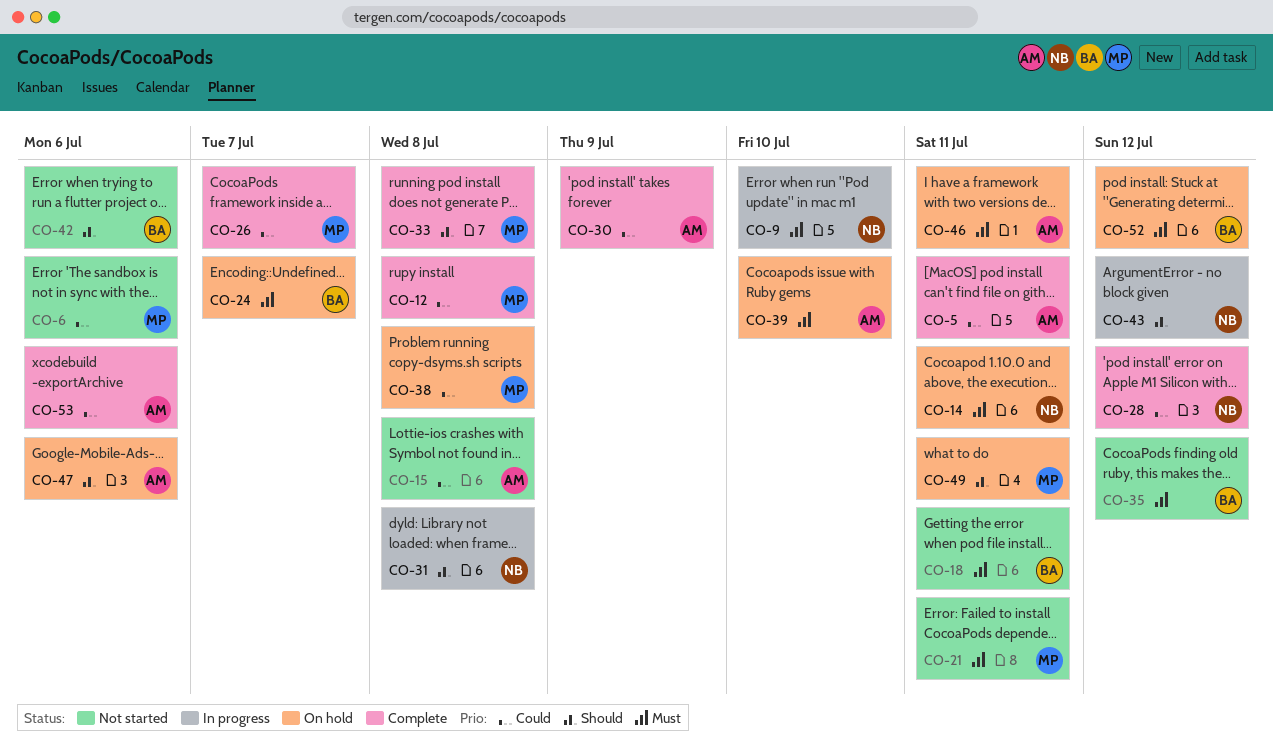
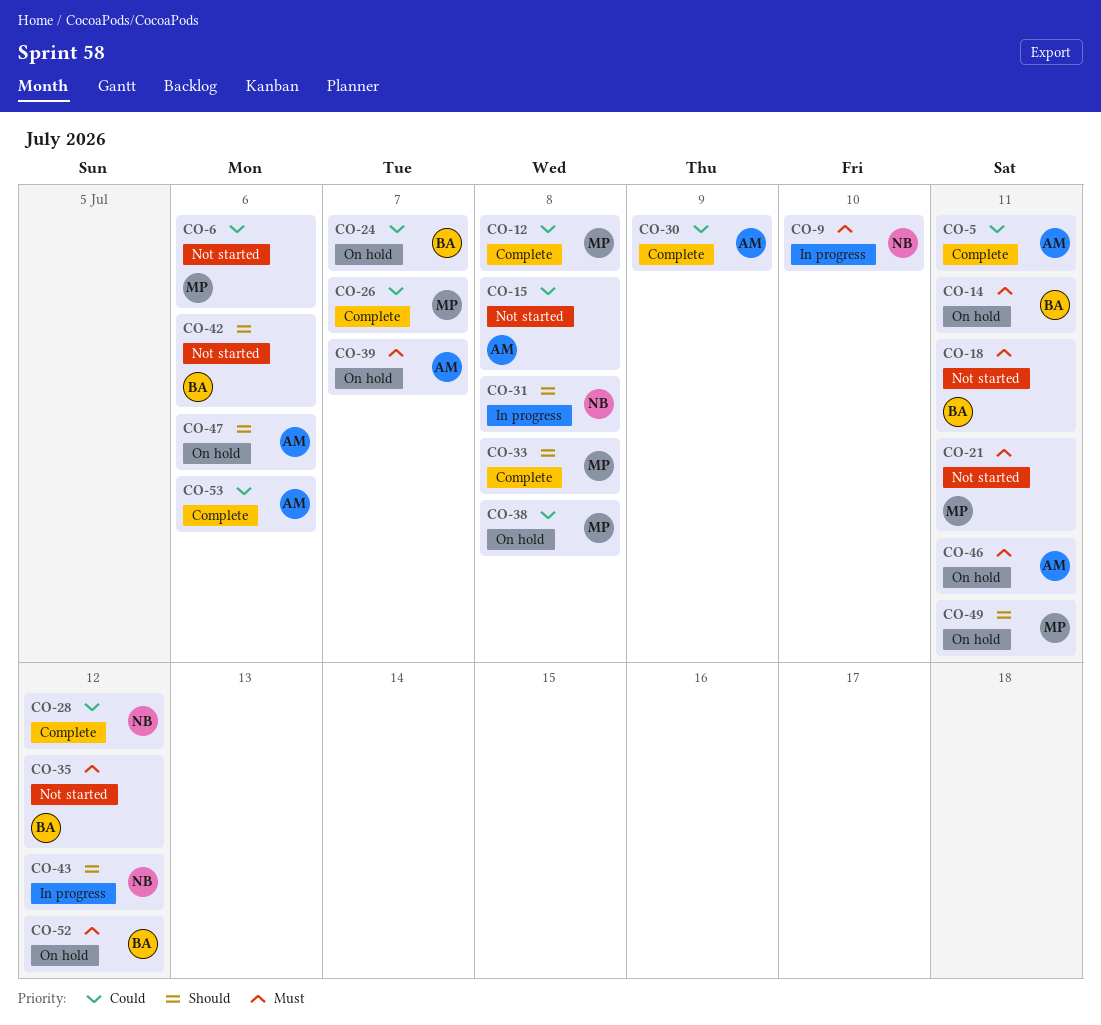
CO-14, owner: NB -> BA
CO-24, priority: Must -> Could
CO-39, due: Jul 10 -> Jul 7

